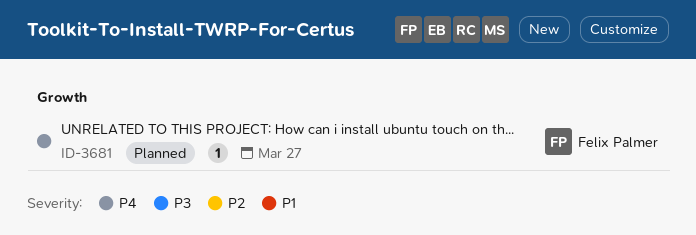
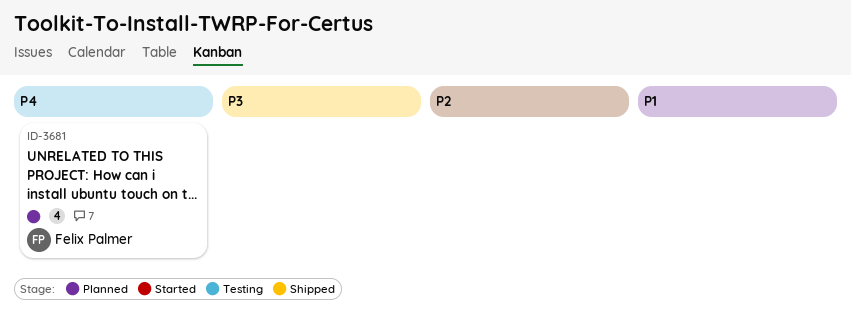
ID-3681, estimate: 1 -> 4

